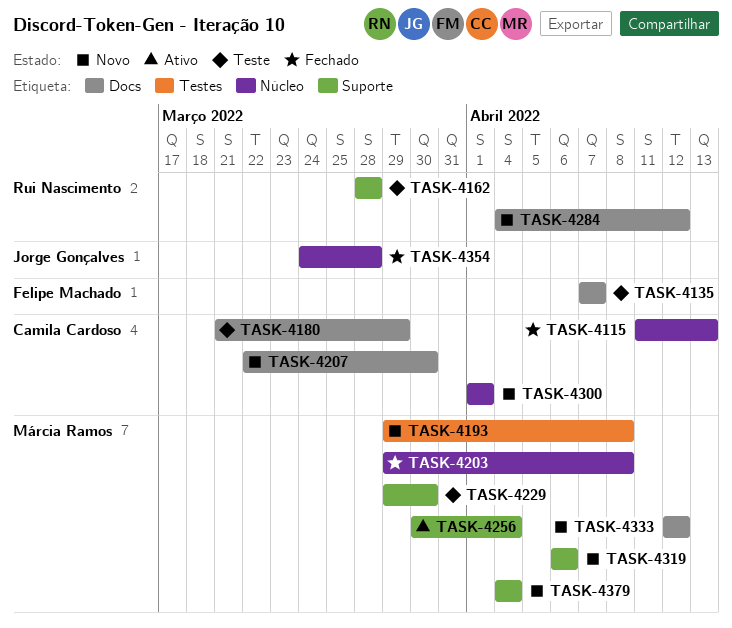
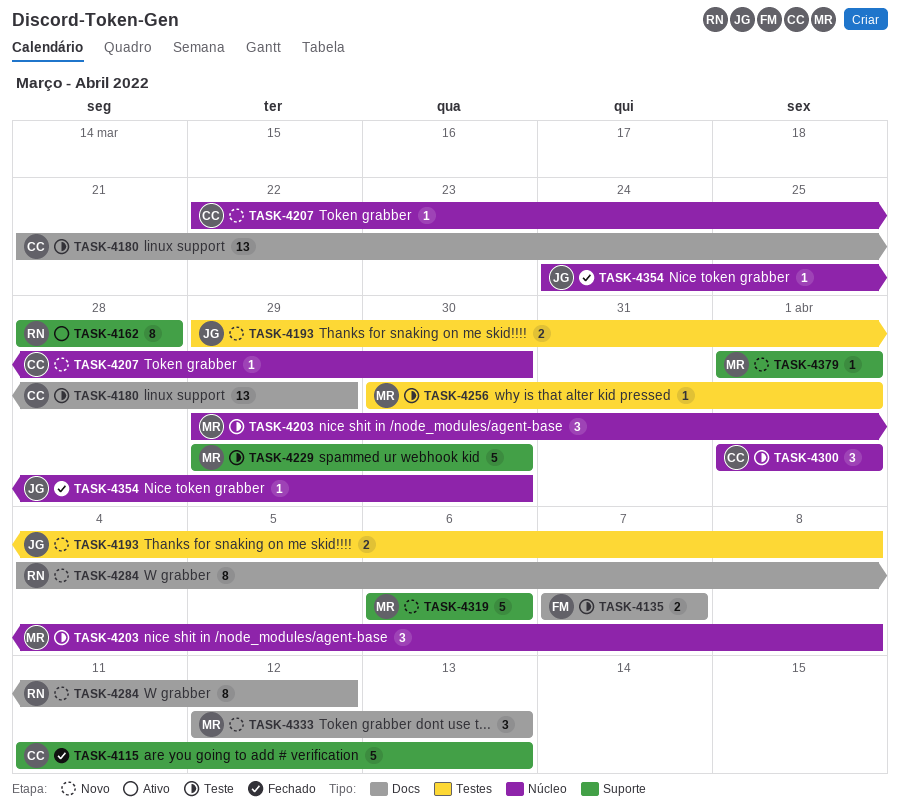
TASK-4115, label: Núcleo -> Suporte
TASK-4162, status: Teste -> Ativo
TASK-4193, owner: Márcia Ramos -> Jorge Gonçalves
TASK-4203, status: Fechado -> Teste
TASK-4207, label: Docs -> Núcleo
TASK-4256, status: Ativo -> Teste
TASK-4256, label: Suporte -> Testes
TASK-4256, due: Apr 4 -> Apr 1
TASK-4300, status: Novo -> Teste
TASK-4333, due: Apr 12 -> Apr 13
TASK-4354, due: Mar 28 -> Mar 30
TASK-4379, start: Apr 4 -> Apr 1
TASK-4379, due: Apr 4 -> Apr 1

